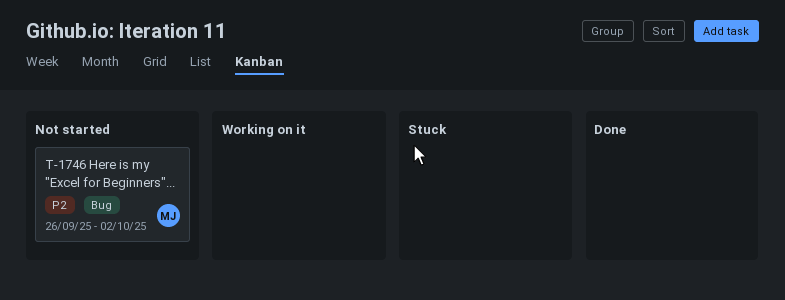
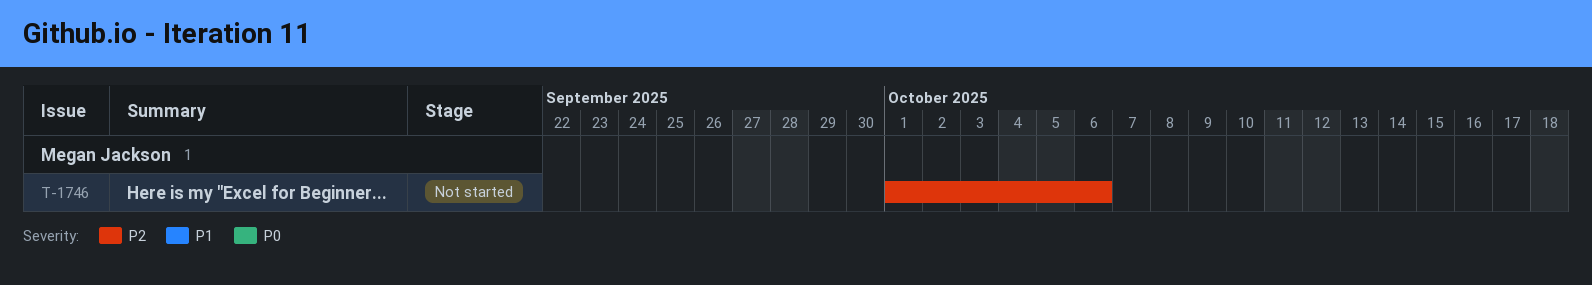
T-1746, start: Sep 26 -> Oct 1
T-1746, due: Oct 2 -> Oct 6

